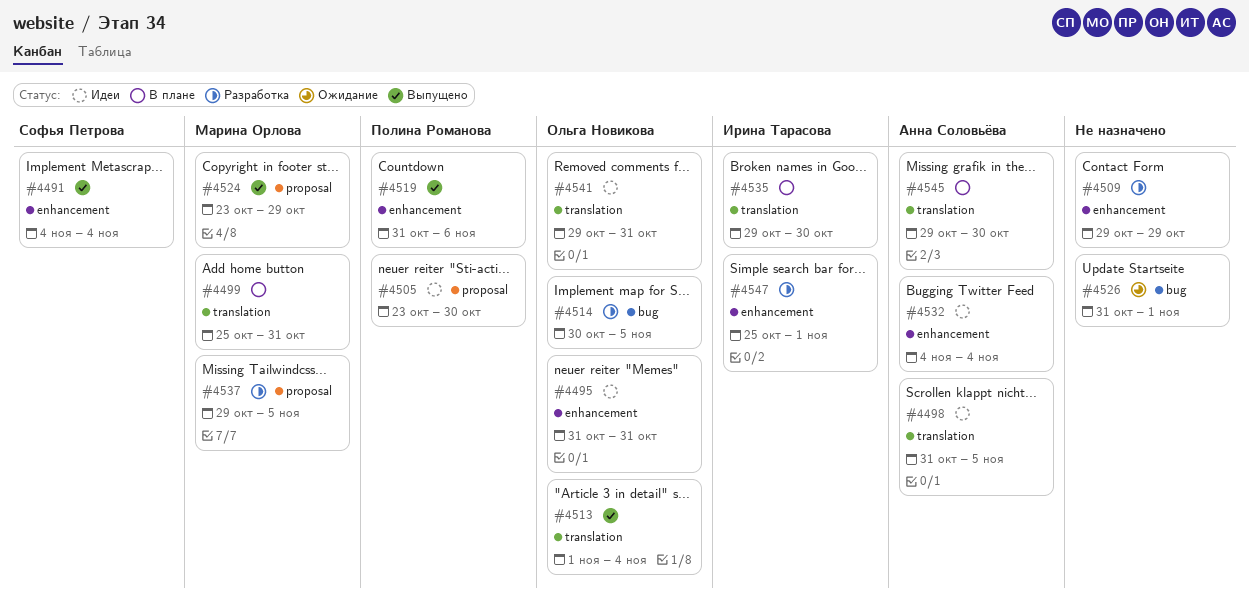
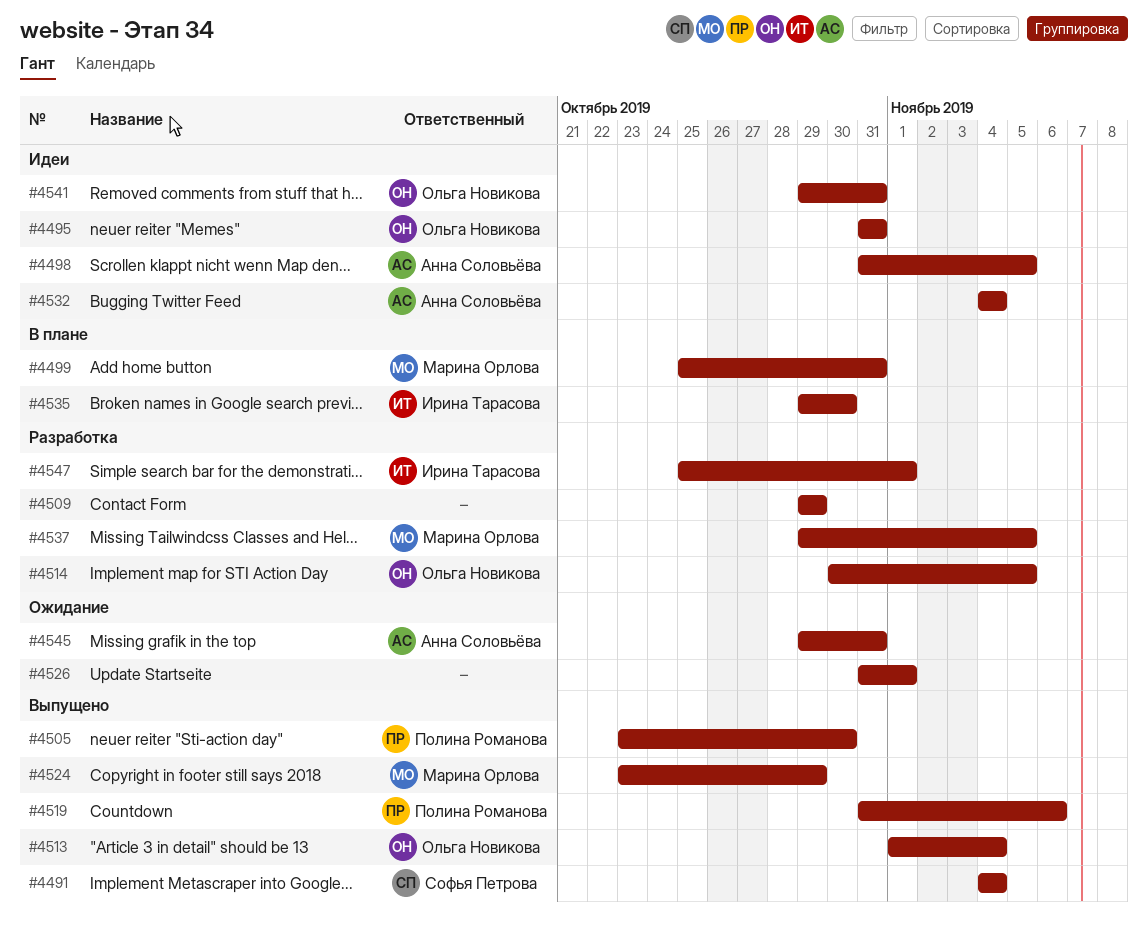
#4505, status: Идеи -> Выпущено
#4545, status: В плане -> Ожидание
#4545, due: Oct 30 -> Oct 31

